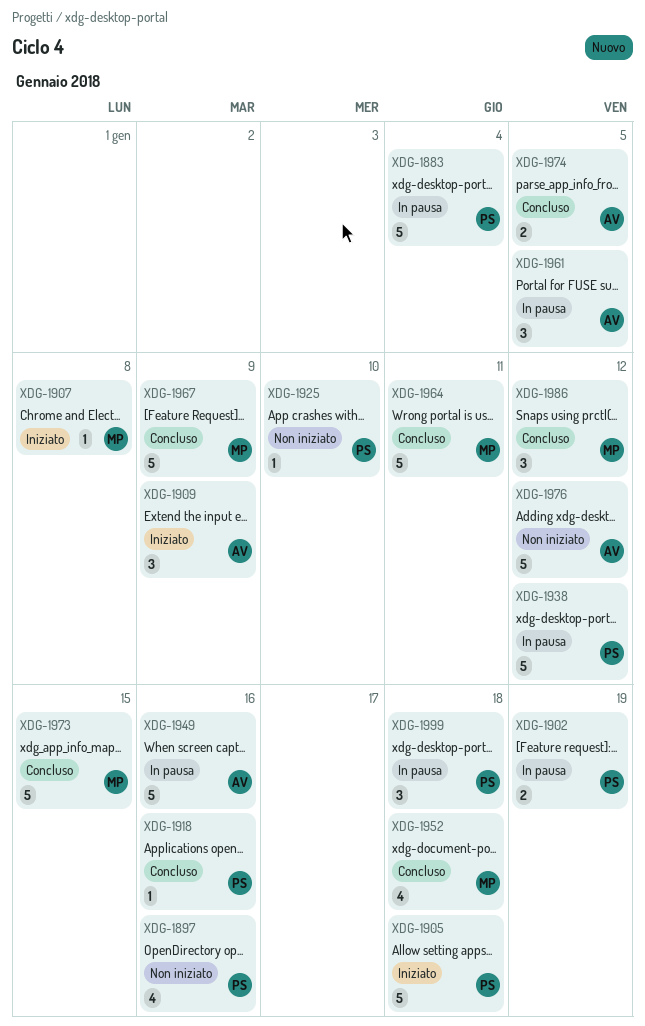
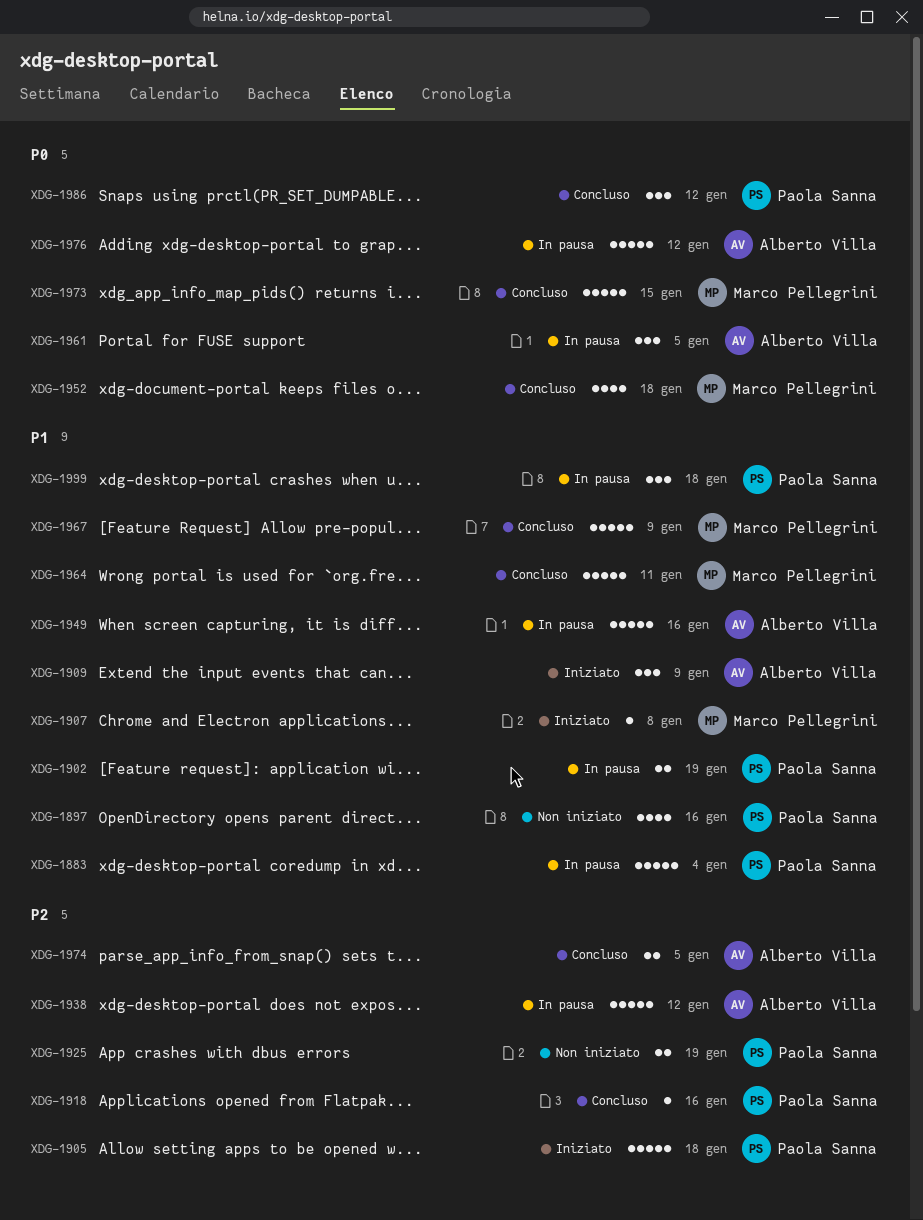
XDG-1925, estimate: 1 -> 2
XDG-1925, due: Jan 10 -> Jan 19
XDG-1938, owner: Paola Sanna -> Alberto Villa
XDG-1976, status: Non iniziato -> In pausa
XDG-1986, owner: Marco Pellegrini -> Paola Sanna

